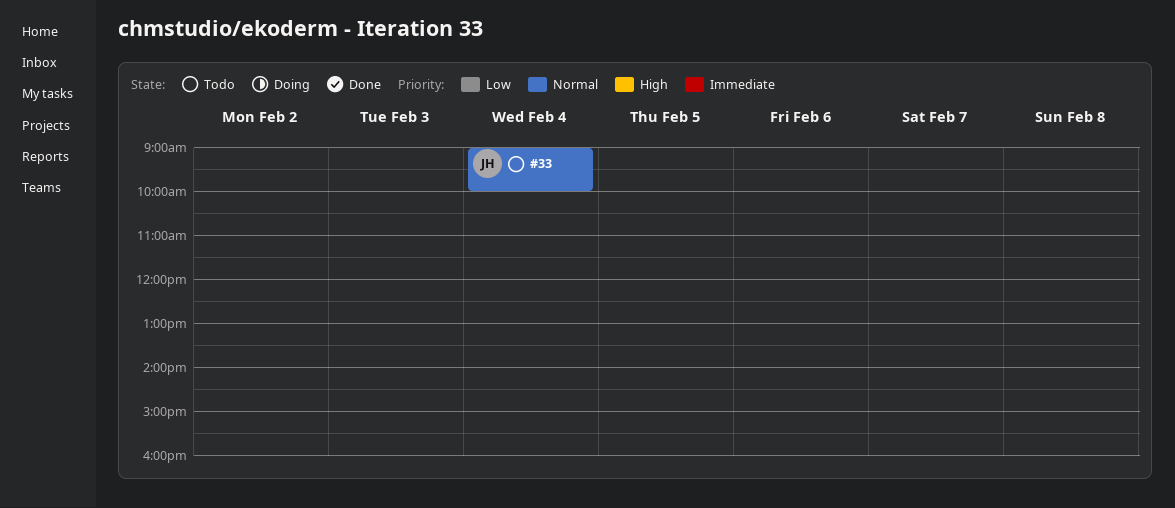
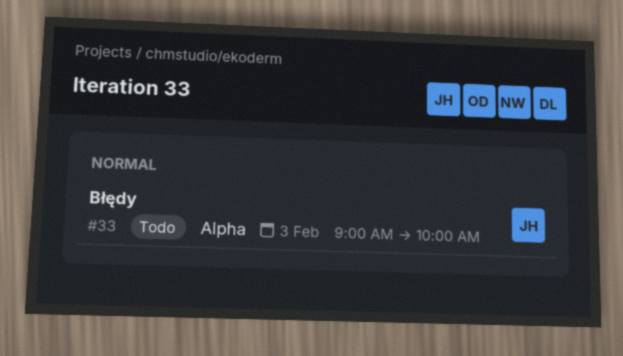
#33, day: Feb 4 -> Feb 3

